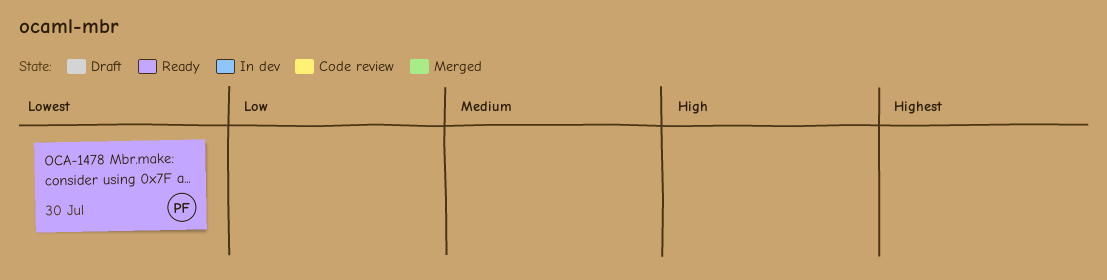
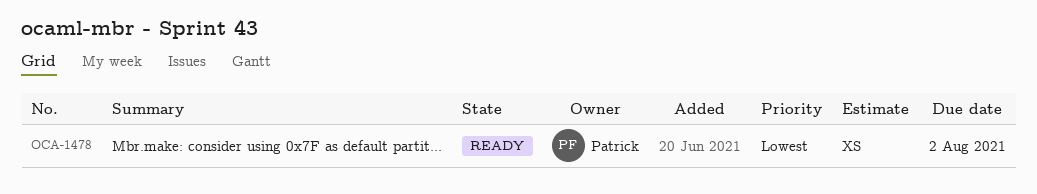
OCA-1478, due: Jul 30 -> Aug 2

